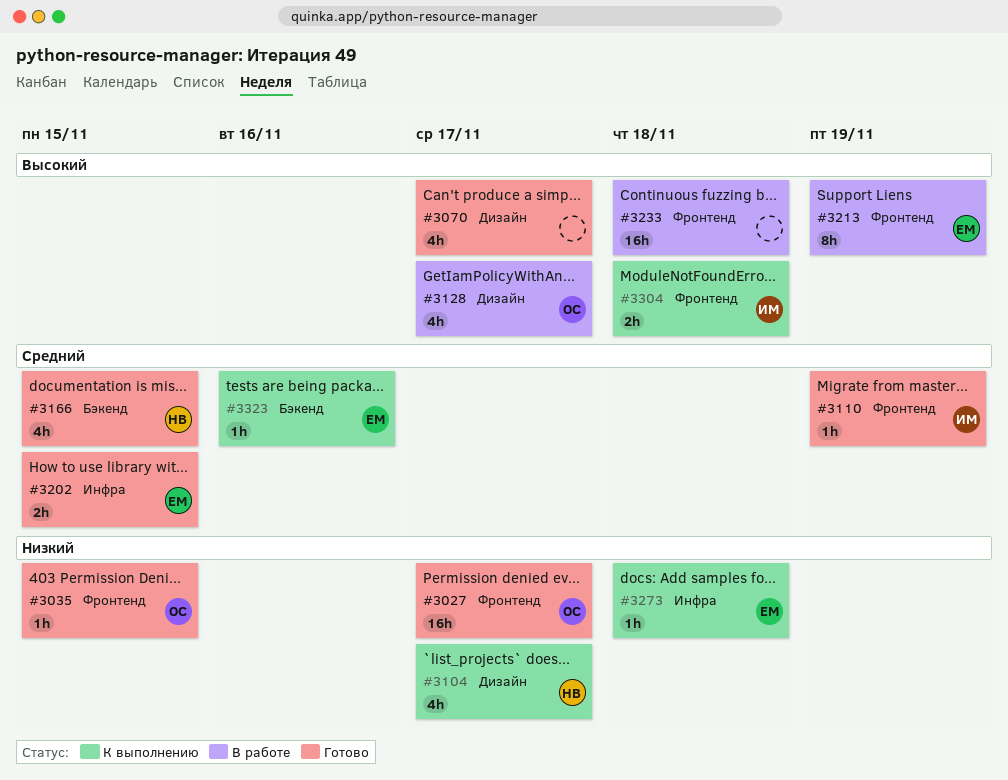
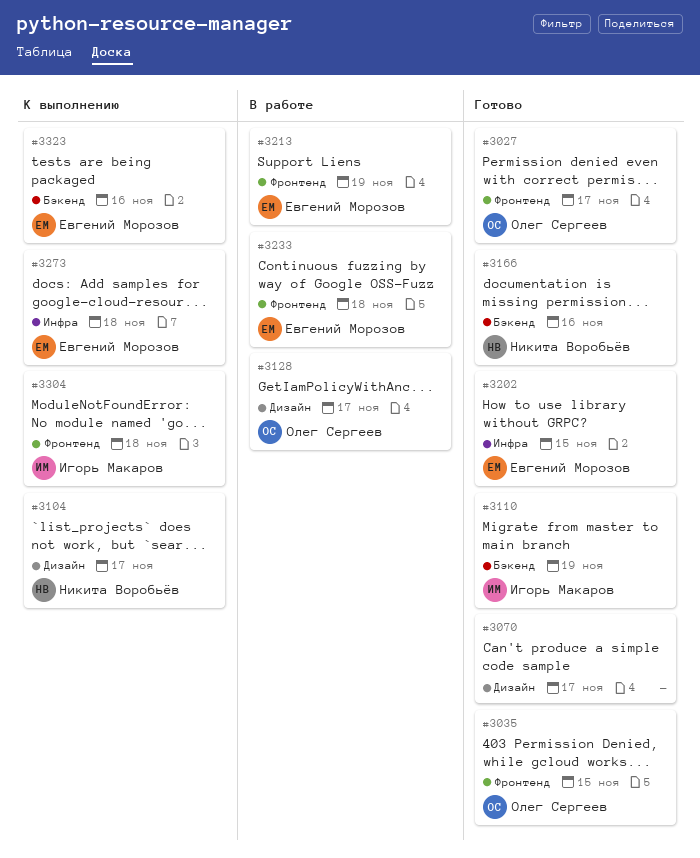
#3110, label: Фронтенд -> Бэкенд
#3166, due: Nov 15 -> Nov 16
#3233, owner: none -> Евгений Морозов

